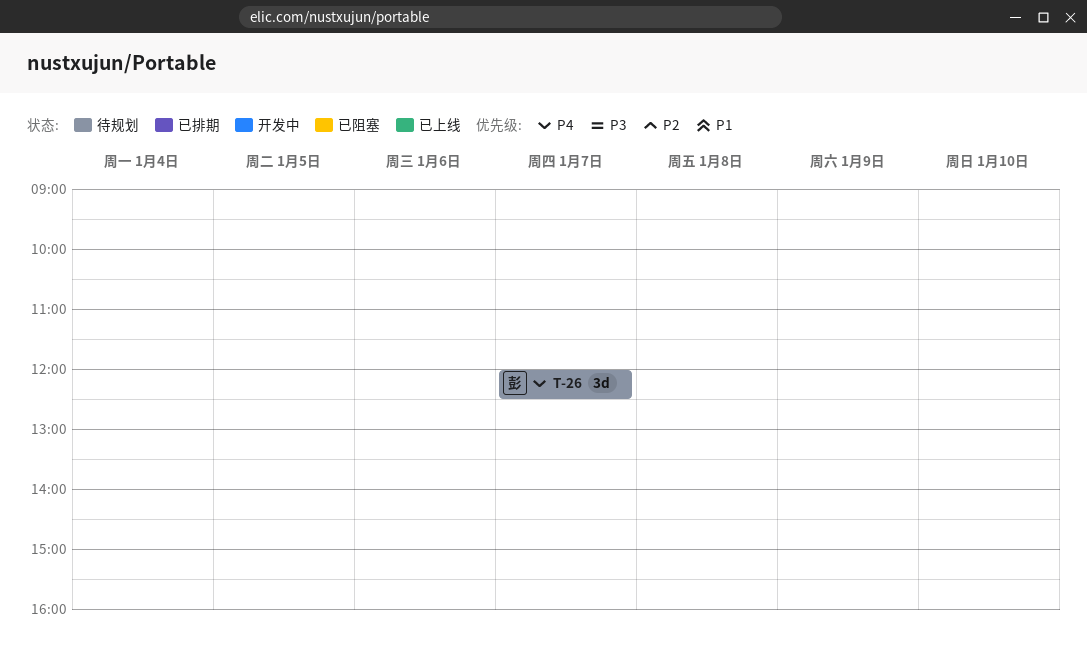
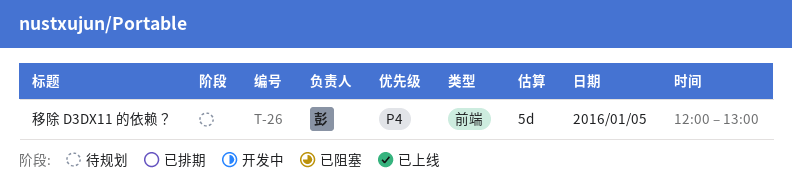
T-26, estimate: 3d -> 5d
T-26, day: Jan 7 -> Jan 5
T-26, ends: 12:30 -> 13:00

